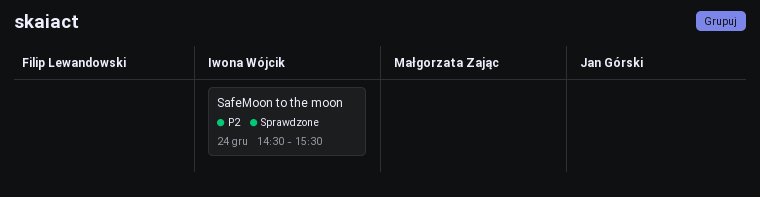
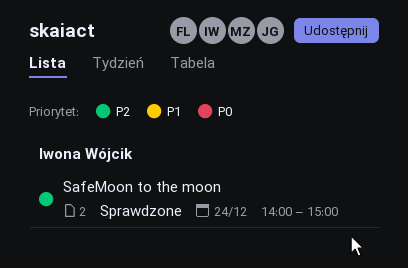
SafeMoon to the moon, begins: 14:30 -> 14:00
SafeMoon to the moon, ends: 15:30 -> 15:00

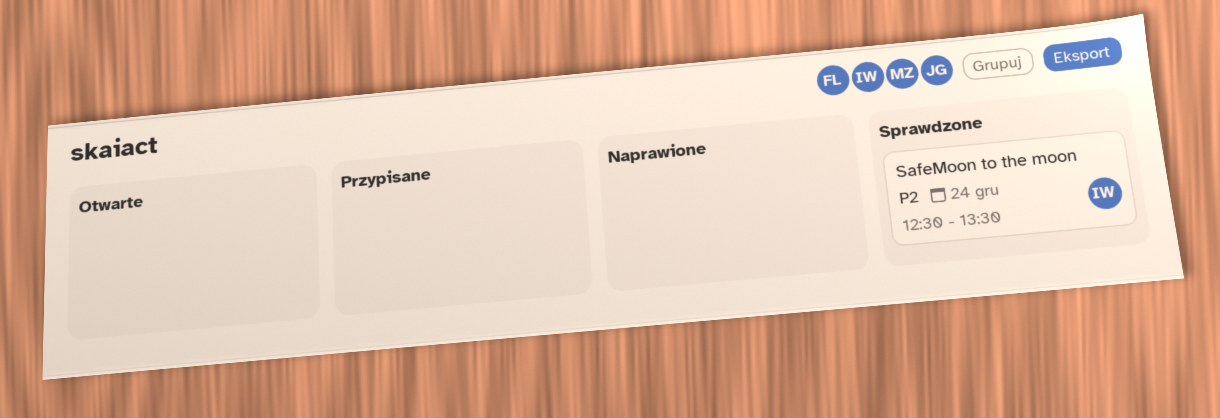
SafeMoon to the moon, begins: 14:00 -> 12:30
SafeMoon to the moon, ends: 15:00 -> 13:30

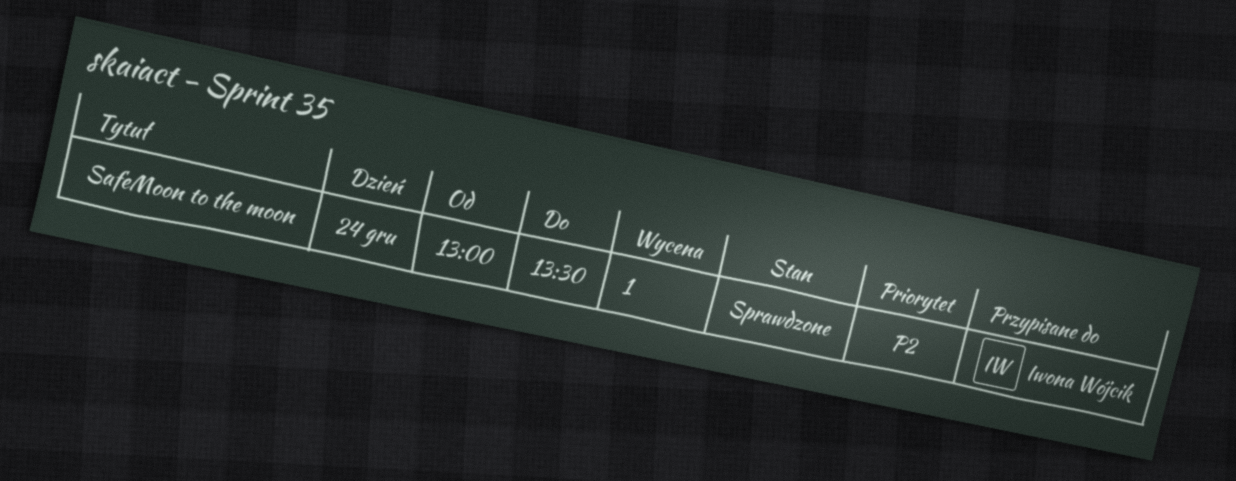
SafeMoon to the moon, begins: 12:30 -> 13:00

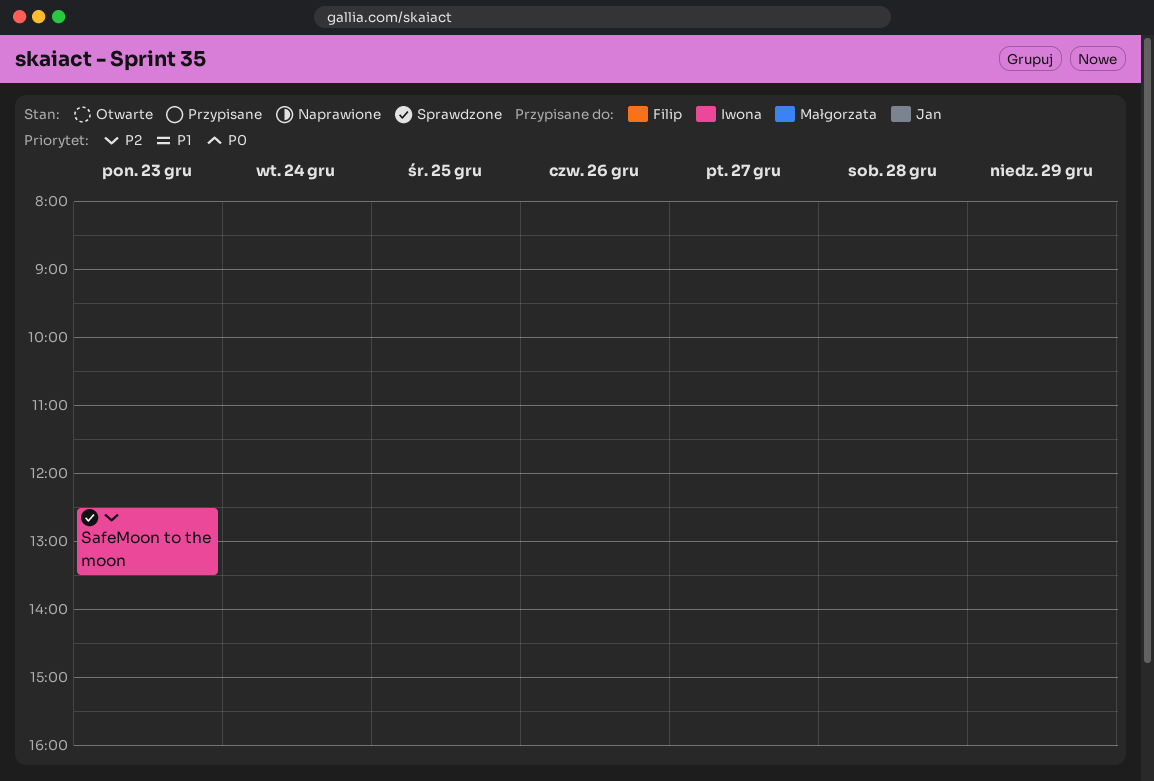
SafeMoon to the moon, day: Dec 24 -> Dec 23
SafeMoon to the moon, begins: 13:00 -> 12:30

